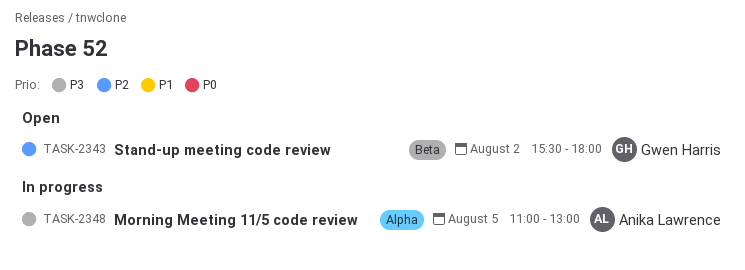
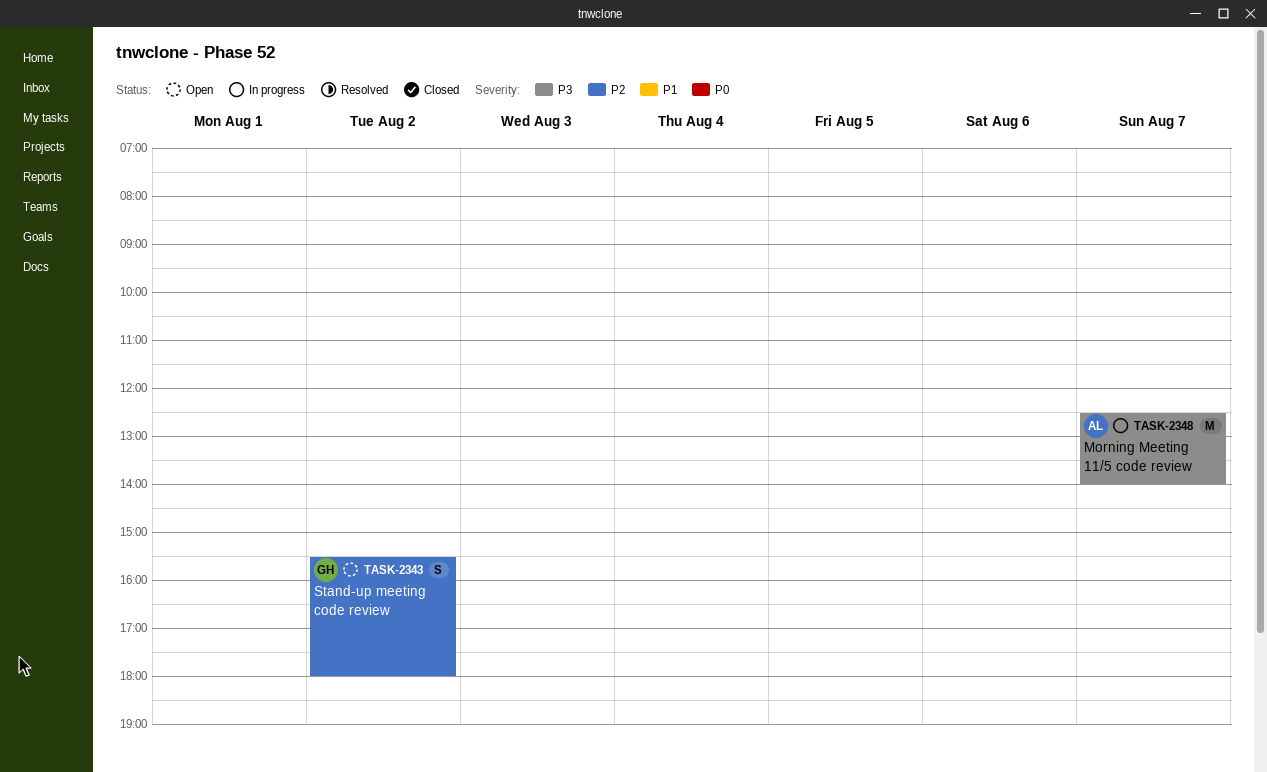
TASK-2348, day: Aug 5 -> Aug 7
TASK-2348, begins: 11:00 -> 12:30
TASK-2348, ends: 13:00 -> 14:00

